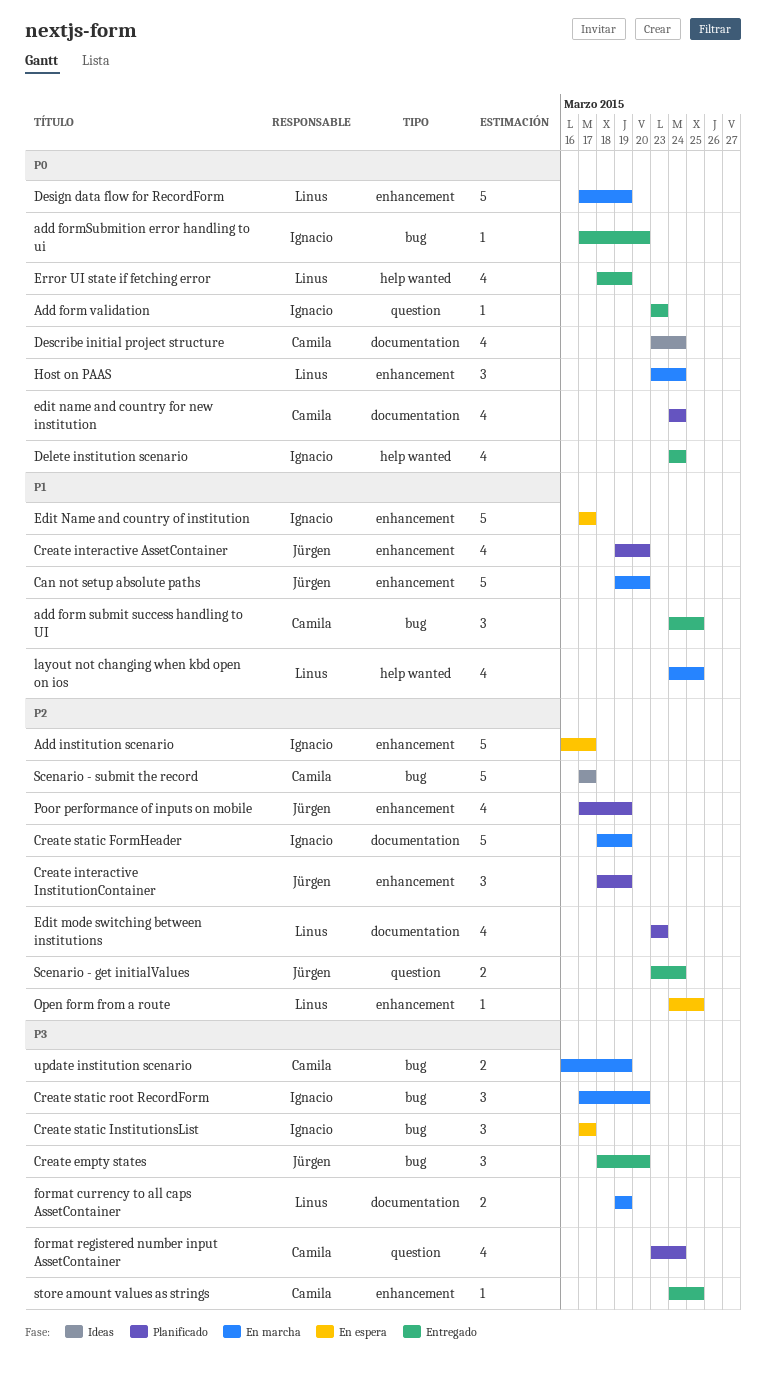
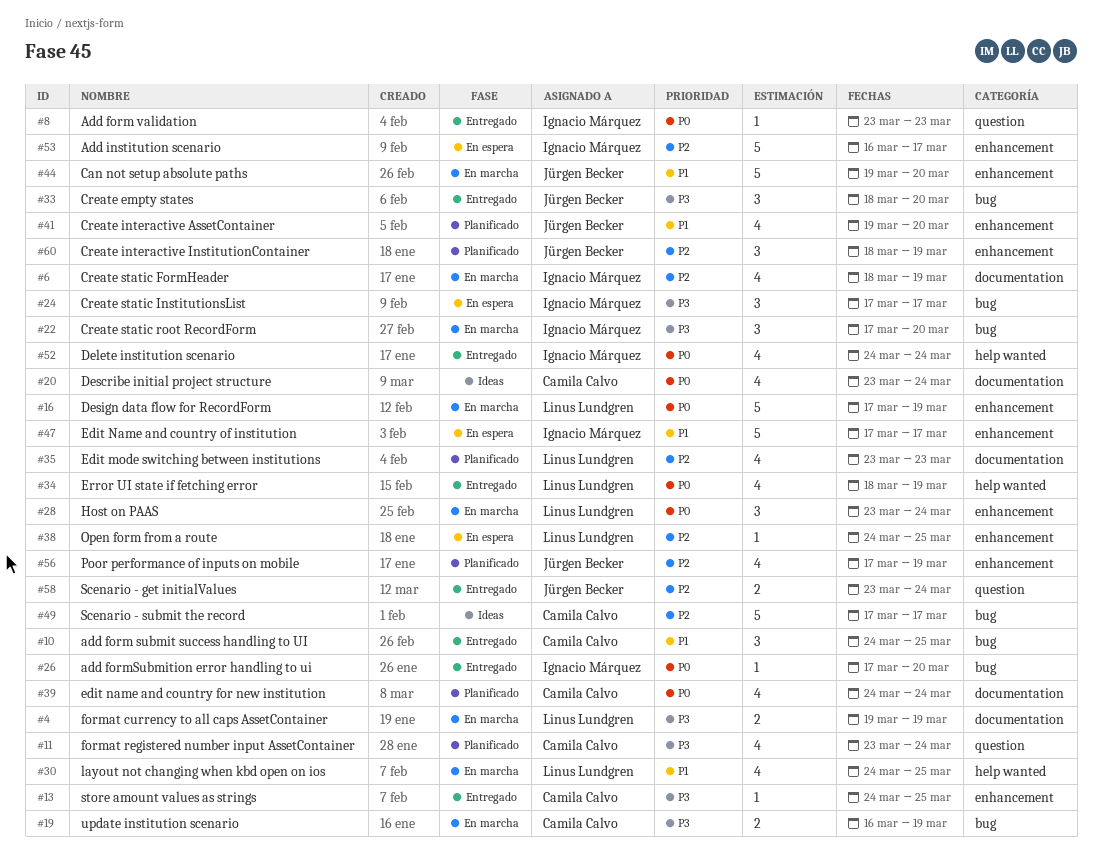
Create static FormHeader, estimate: 5 -> 4

